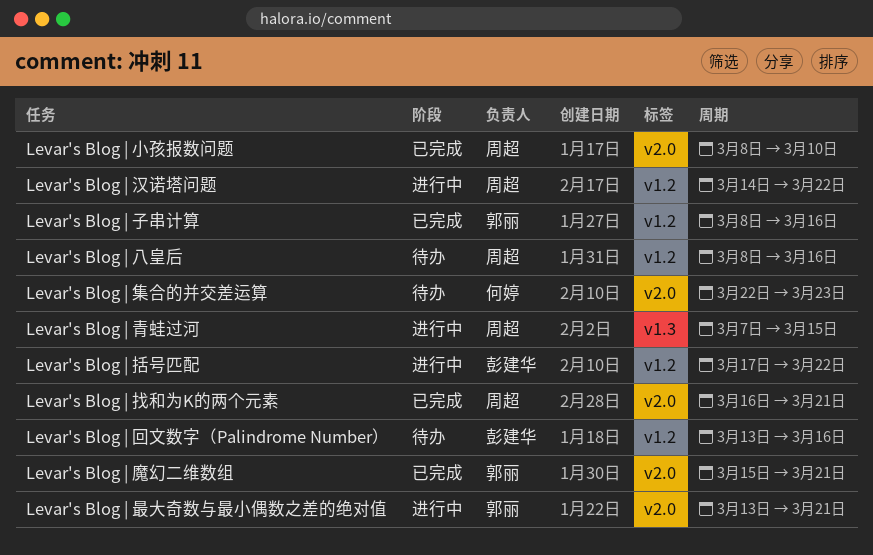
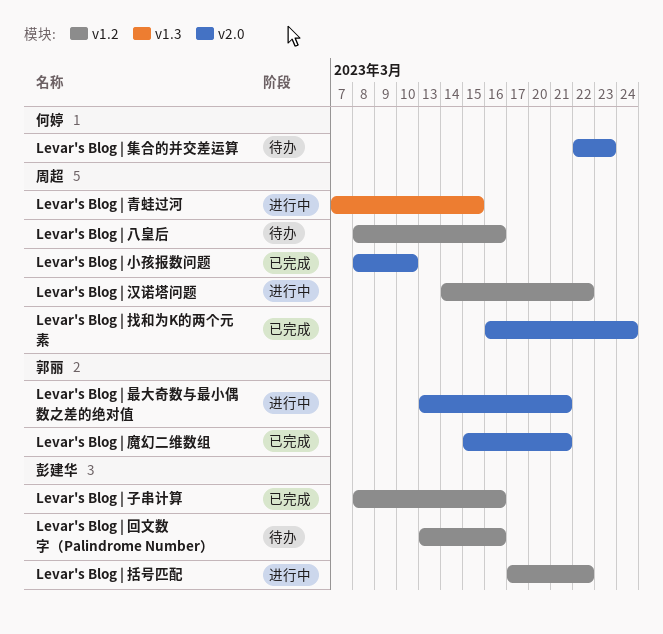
Levar's Blog | 子串计算, owner: 郭丽 -> 彭建华
Levar's Blog | 找和为K的两个元素, due: Mar 21 -> Mar 24

